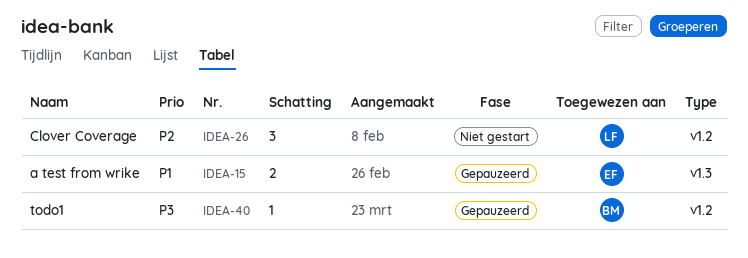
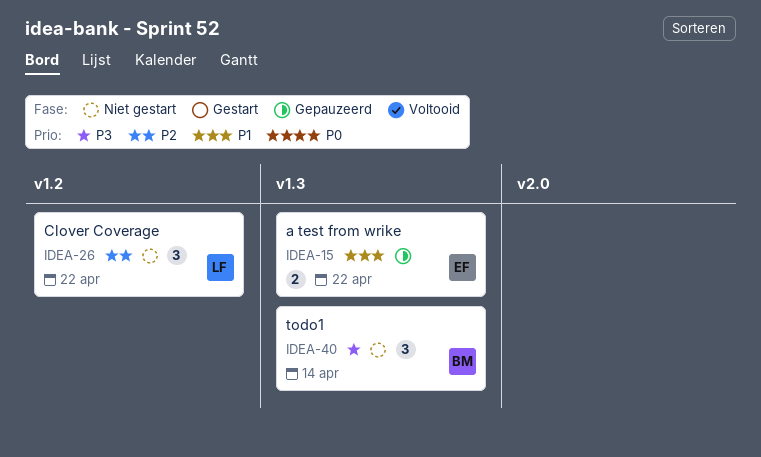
IDEA-40, status: Gepauzeerd -> Niet gestart
IDEA-40, label: v1.2 -> v1.3
IDEA-40, estimate: 1 -> 3

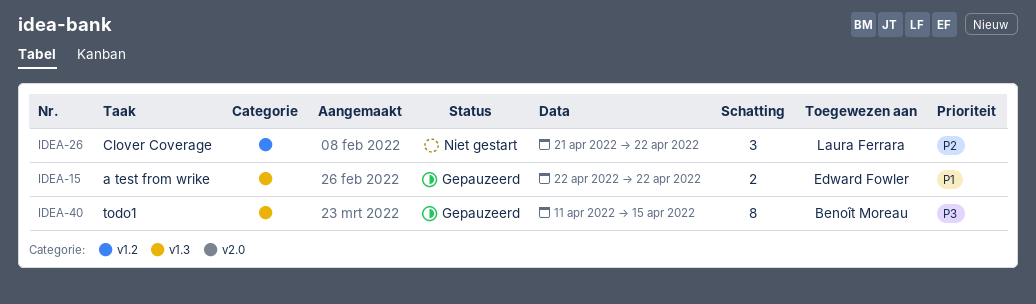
IDEA-40, status: Niet gestart -> Gepauzeerd
IDEA-40, estimate: 3 -> 8
IDEA-40, due: Apr 14 -> Apr 15

